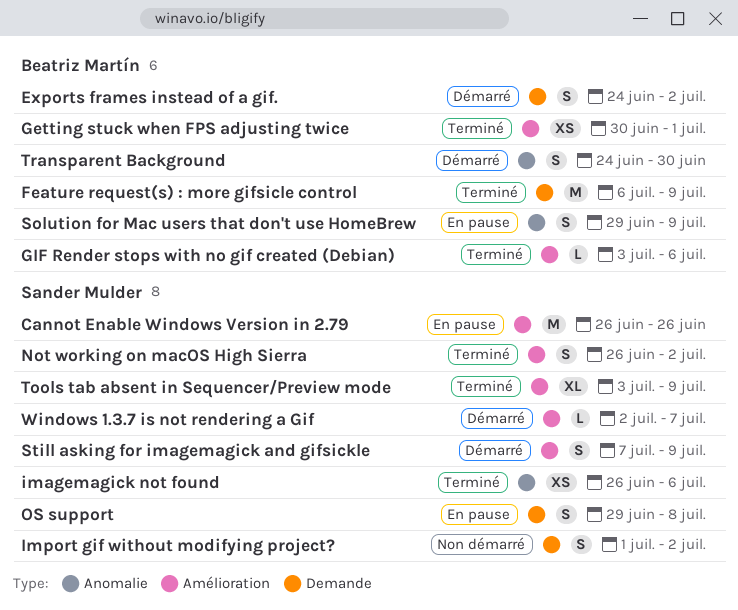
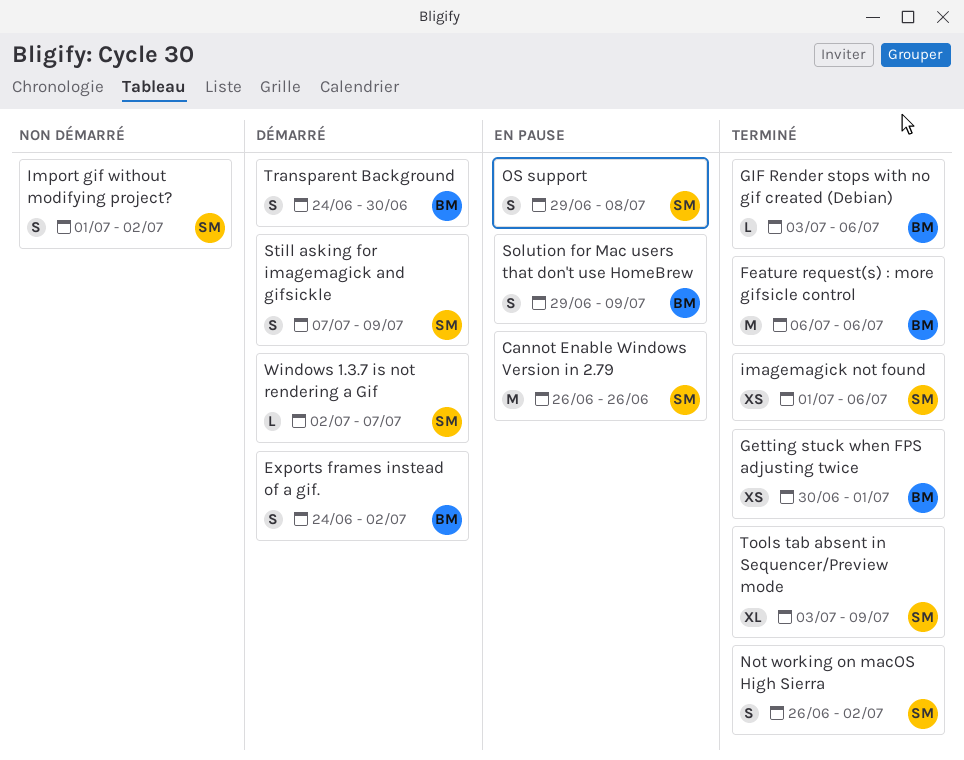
Feature request(s) : more gifsicle control, due: Jul 9 -> Jul 6
imagemagick not found, start: Jun 26 -> Jul 1

